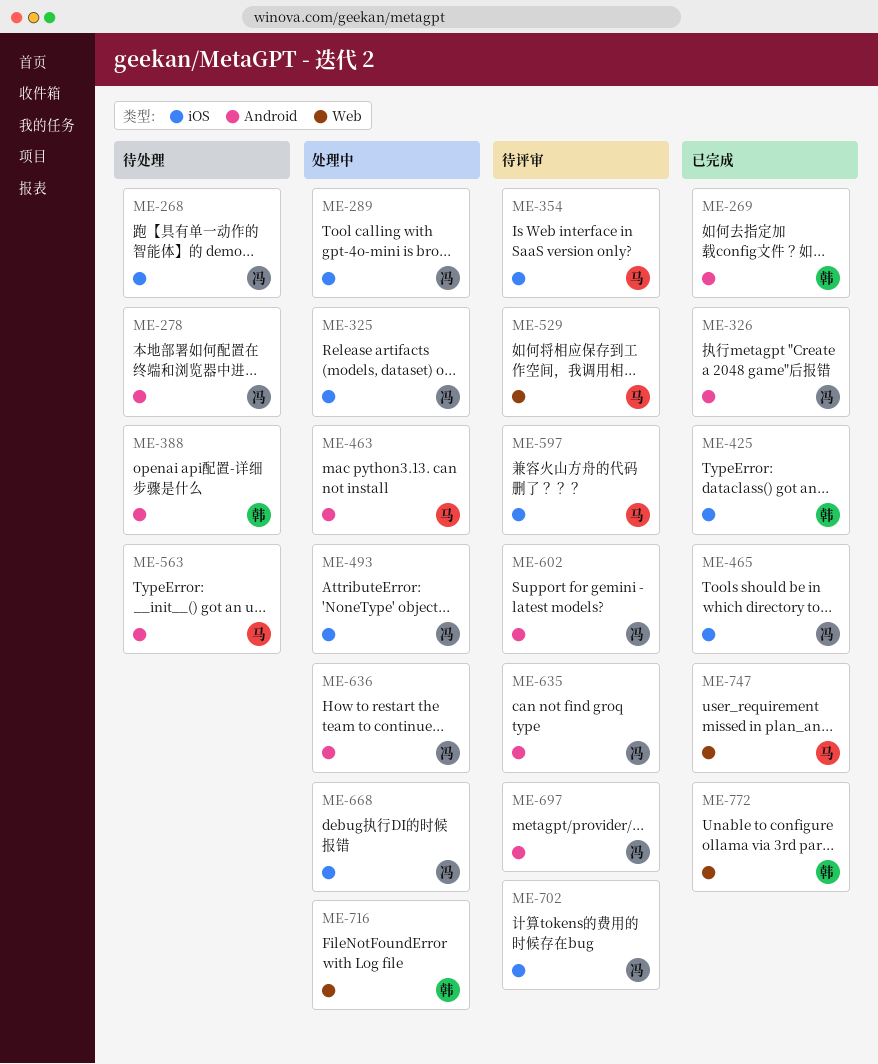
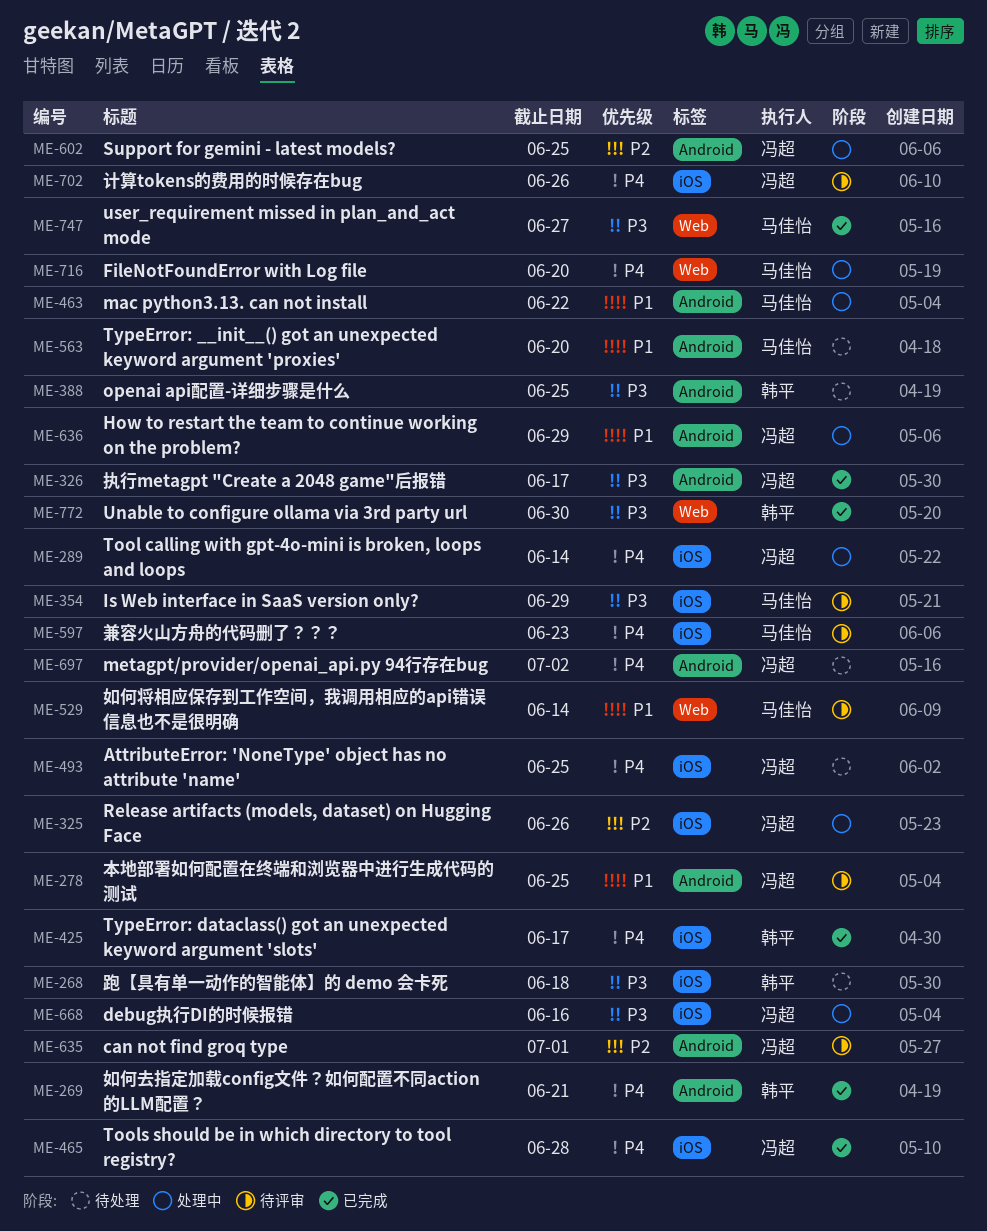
ME-268, owner: 冯超 -> 韩平
ME-278, status: 待处理 -> 待评审
ME-493, status: 处理中 -> 待处理
ME-602, status: 待评审 -> 处理中
ME-697, status: 待评审 -> 待处理
ME-716, owner: 韩平 -> 马佳怡

